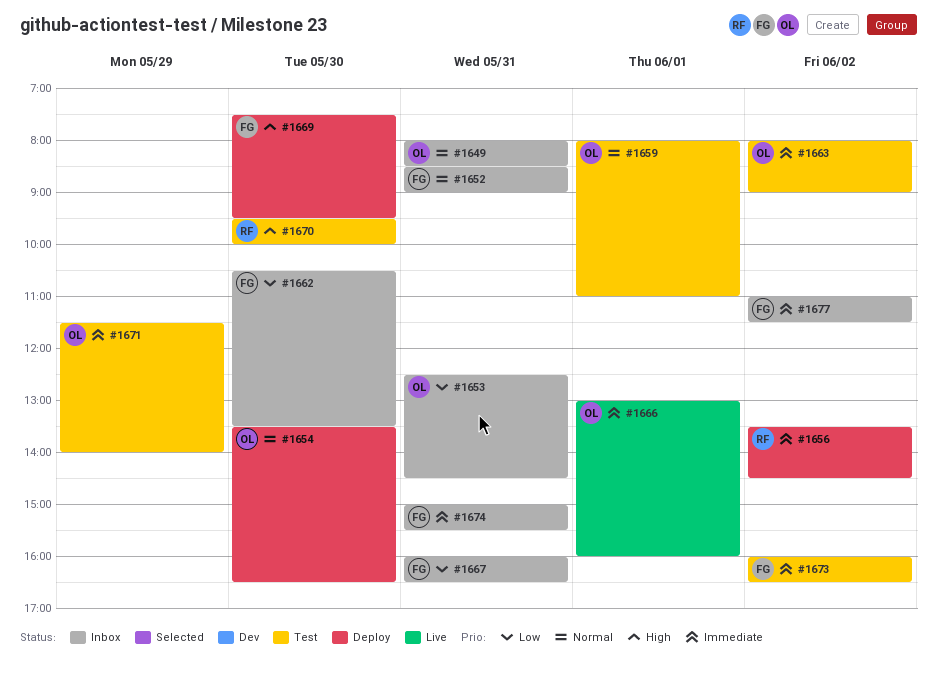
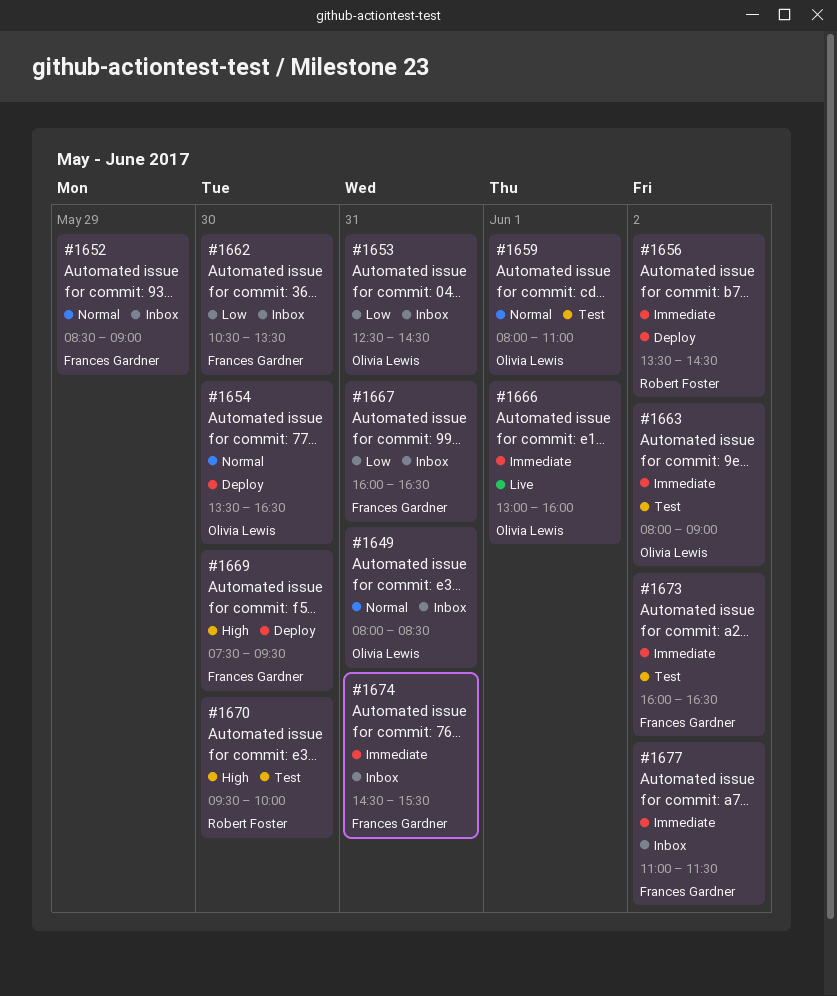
#1652, day: May 31 -> May 29
#1671: present -> none
#1674, begins: 15:00 -> 14:30

